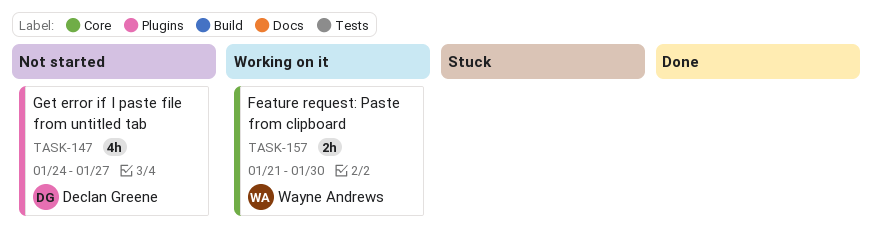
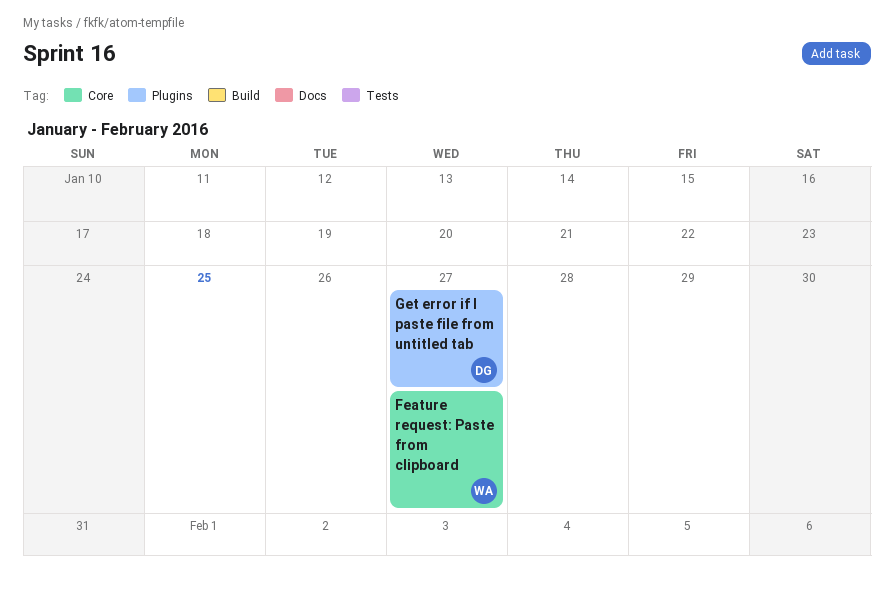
Feature request: Paste from clipboard, due: Jan 30 -> Jan 27

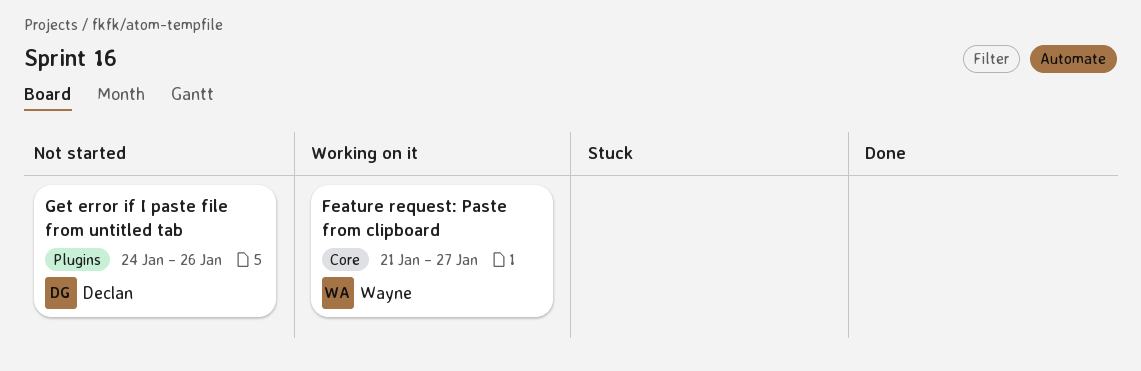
Get error if I paste file from untitled tab, due: Jan 27 -> Jan 26

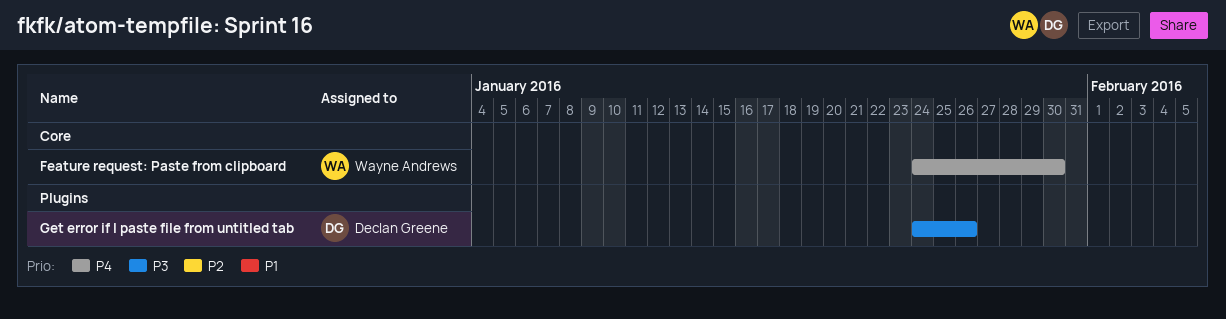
Feature request: Paste from clipboard, start: Jan 21 -> Jan 24
Feature request: Paste from clipboard, due: Jan 27 -> Jan 30

